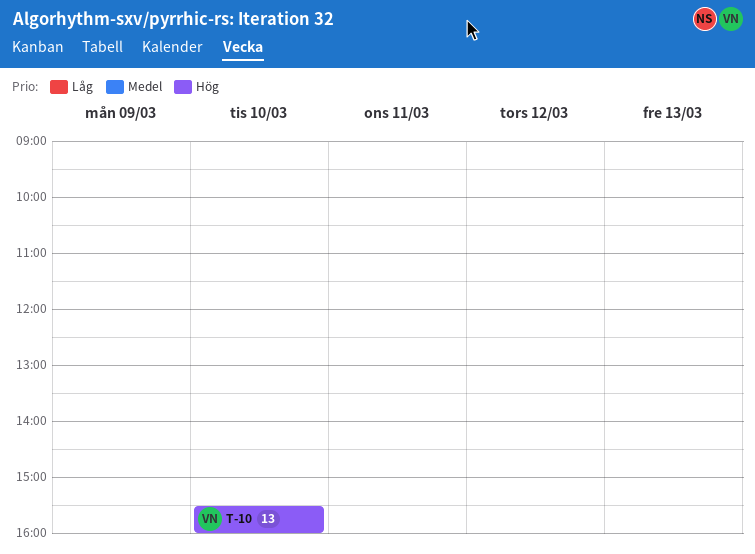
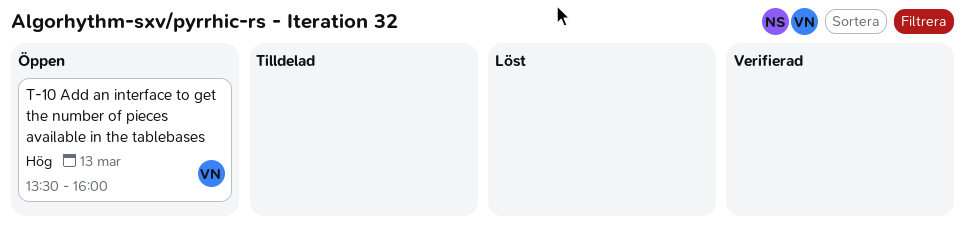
T-10, day: Mar 10 -> Mar 13
T-10, begins: 15:30 -> 13:30

